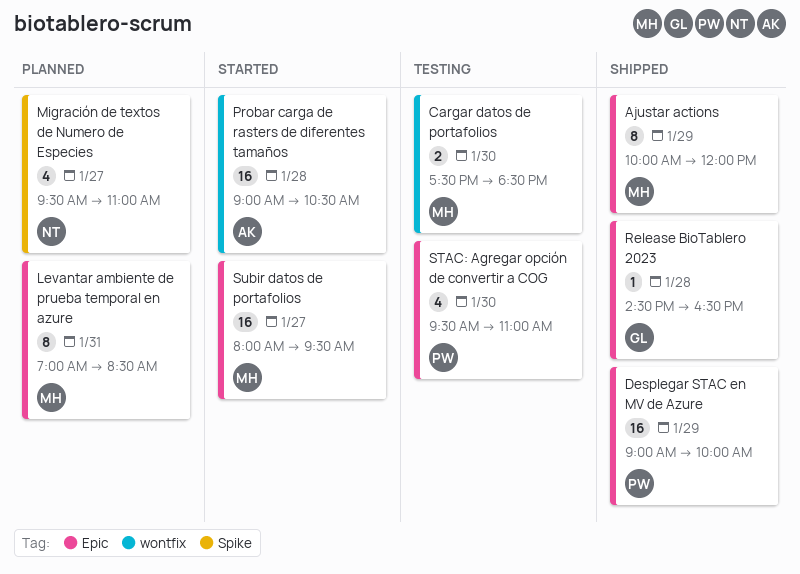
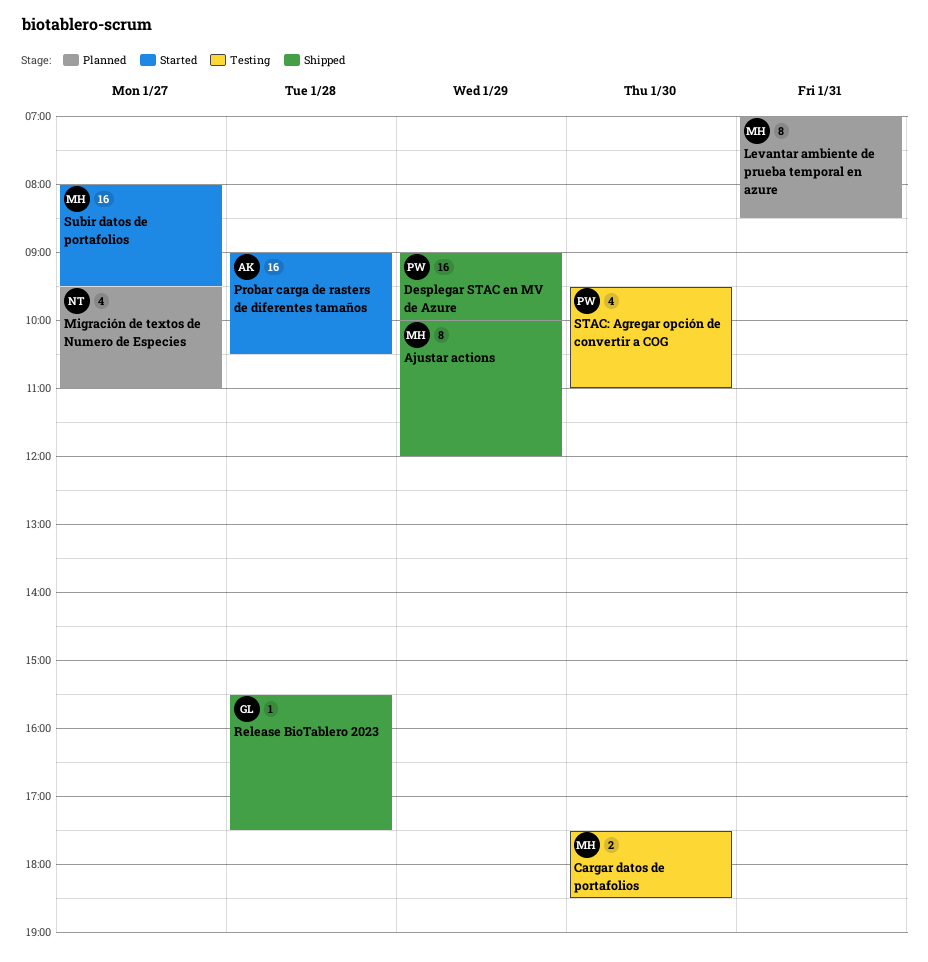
Release BioTablero 2023, begins: 14:30 -> 15:30
Release BioTablero 2023, ends: 16:30 -> 17:30

